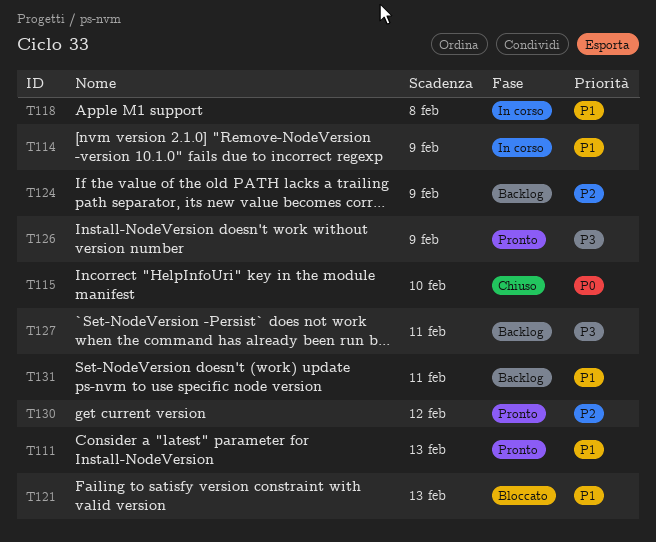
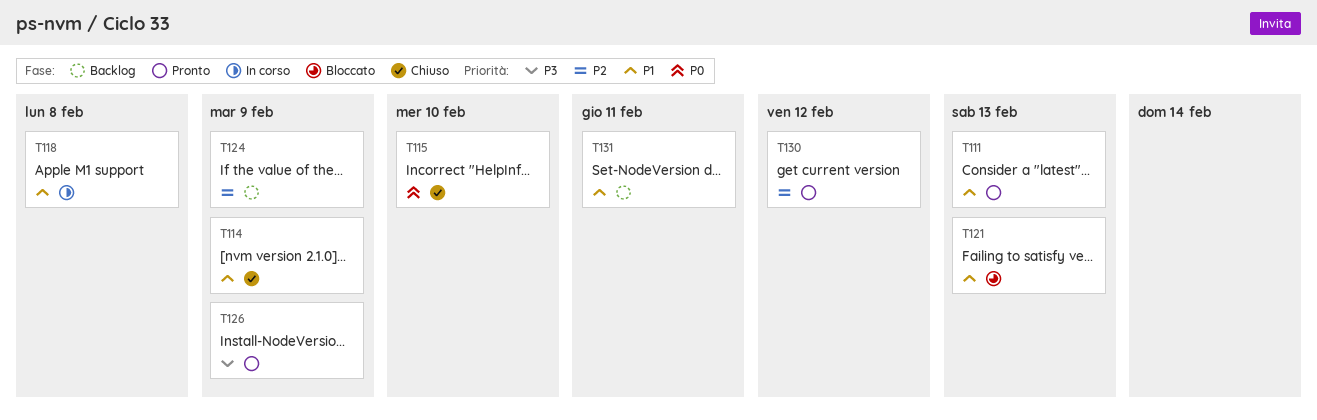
T114, status: In corso -> Chiuso
T127: present -> none

